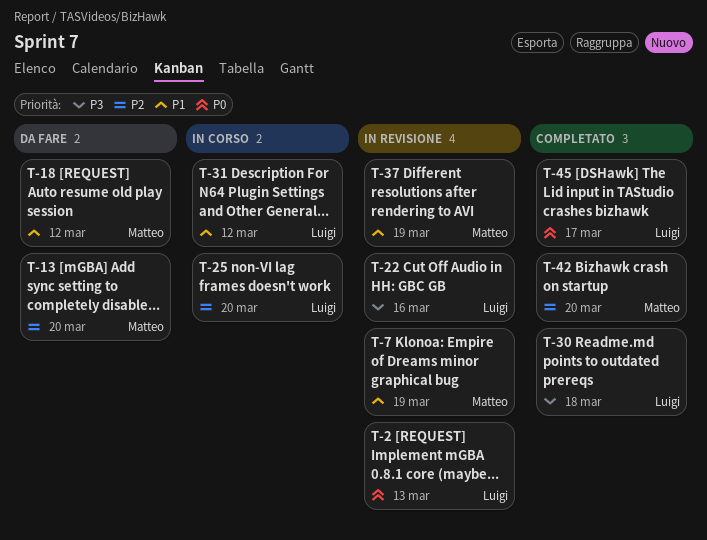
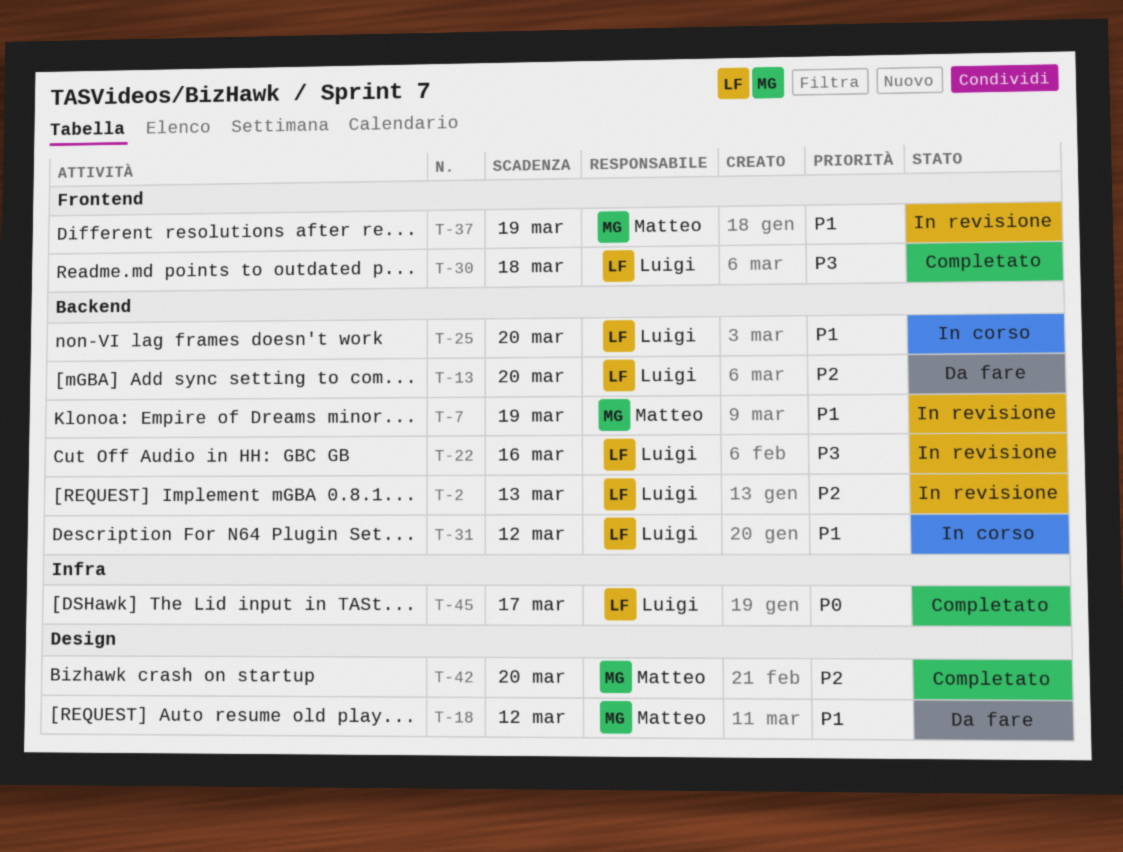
T-2, priority: P0 -> P2
T-13, owner: Matteo -> Luigi
T-25, priority: P2 -> P1

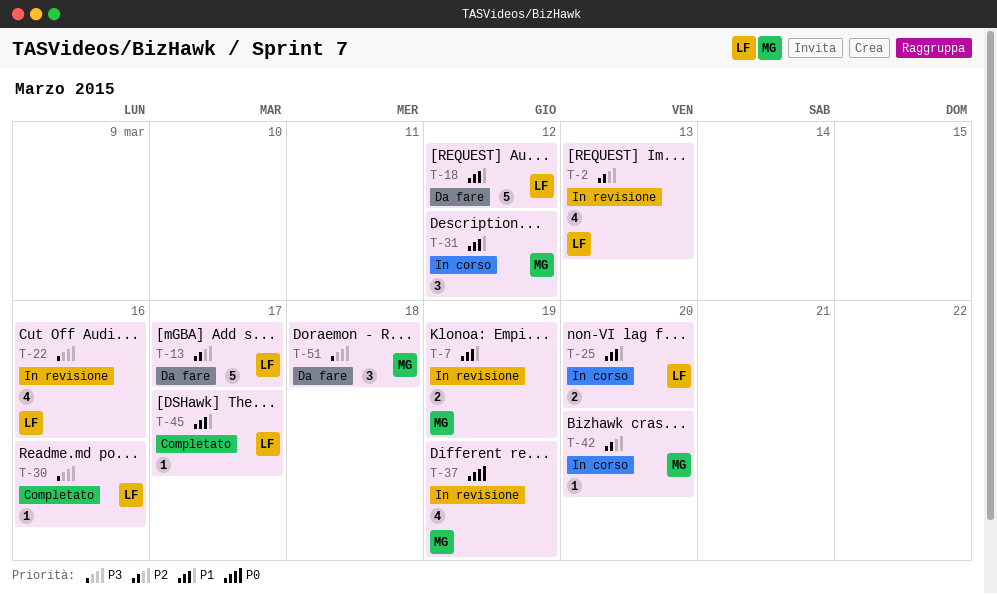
T-13, due: Mar 20 -> Mar 17
T-18, owner: Matteo -> Luigi
T-30, due: Mar 18 -> Mar 16
T-31, owner: Luigi -> Matteo
T-37, priority: P1 -> P0
T-42, status: Completato -> In corso
T-45, priority: P0 -> P1
T-51: none -> present

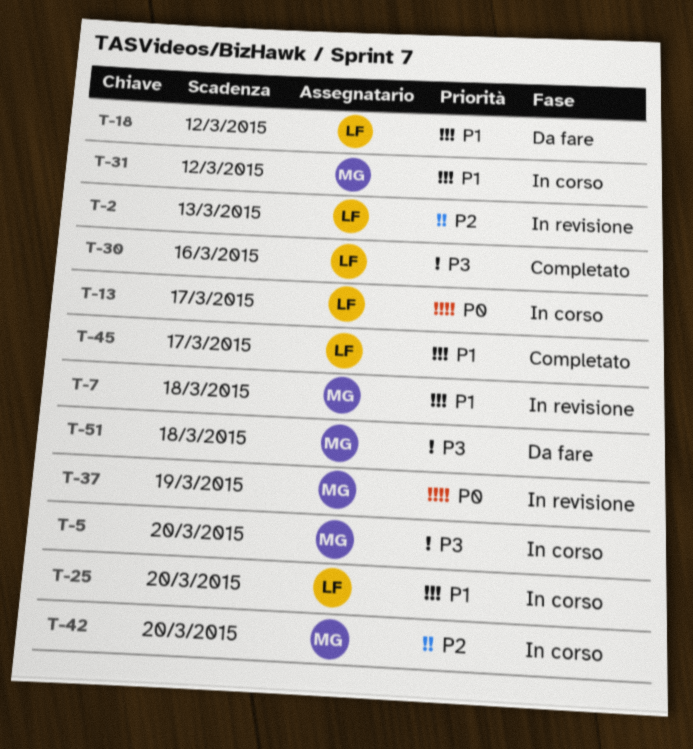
T-5: none -> present
T-7, due: Mar 19 -> Mar 18
T-13, status: Da fare -> In corso
T-13, priority: P2 -> P0
T-22: present -> none

